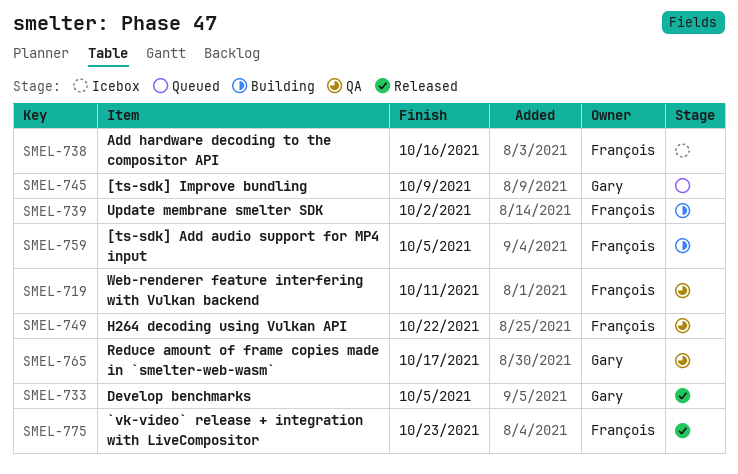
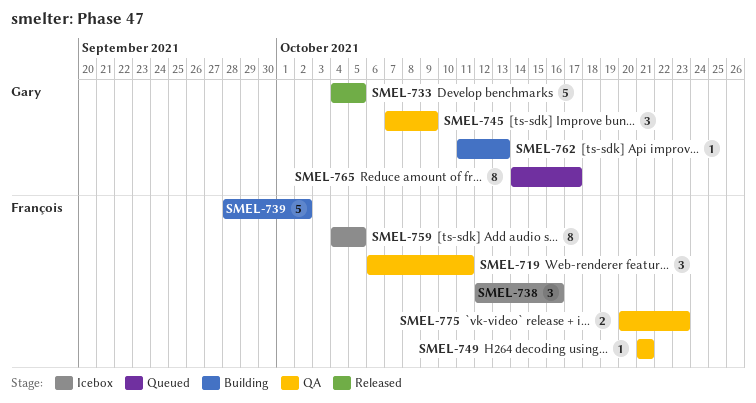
SMEL-745, status: Queued -> QA
SMEL-749, due: Oct 22 -> Oct 21
SMEL-759, status: Building -> Icebox
SMEL-762: none -> present
SMEL-765, status: QA -> Queued
SMEL-775, status: Released -> QA

